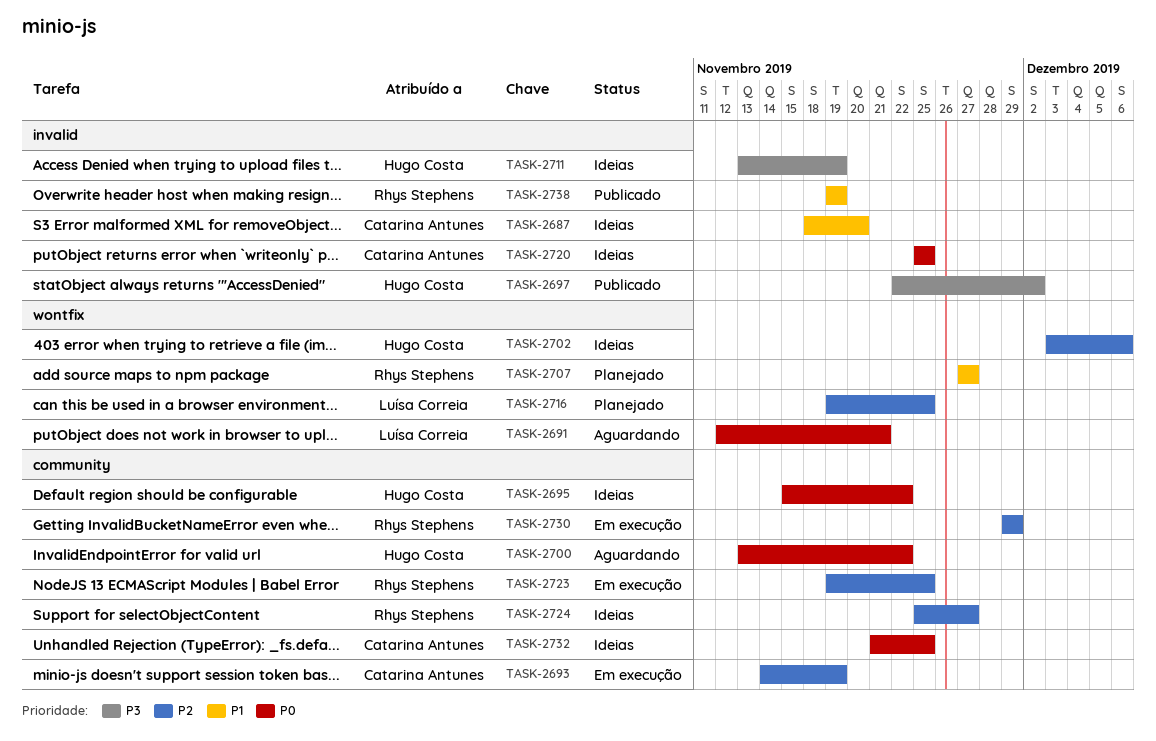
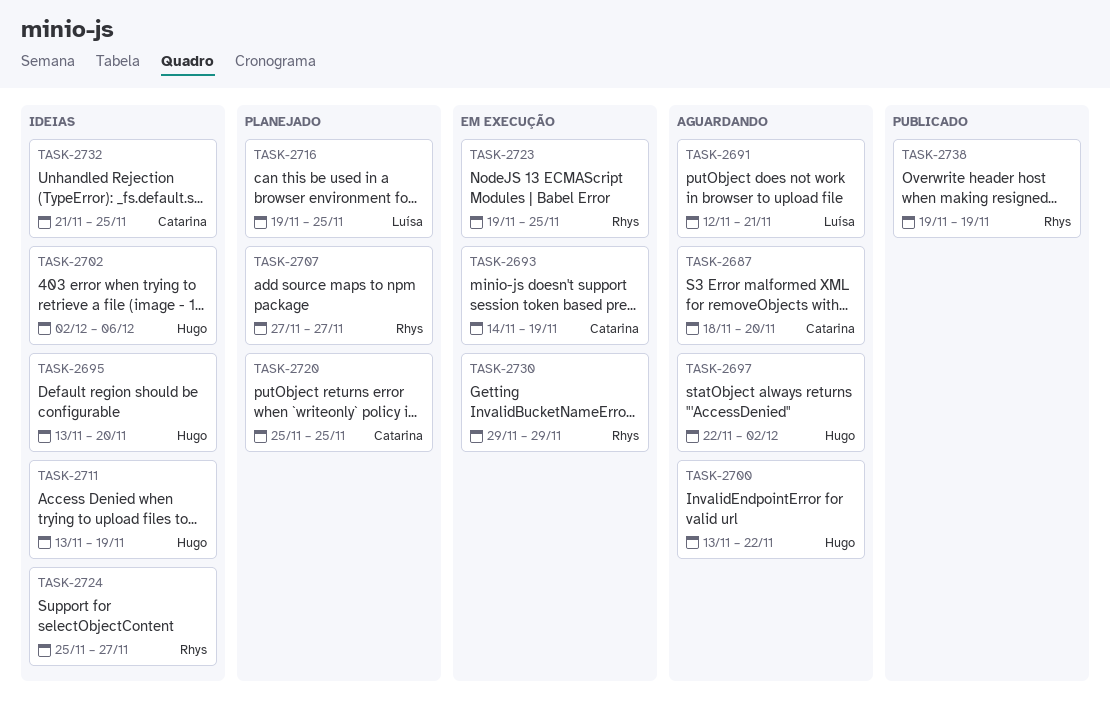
TASK-2687, status: Ideias -> Aguardando
TASK-2695, start: Nov 15 -> Nov 13
TASK-2695, due: Nov 22 -> Nov 20
TASK-2697, status: Publicado -> Aguardando
TASK-2702, start: Dec 3 -> Dec 2
TASK-2720, status: Ideias -> Planejado

